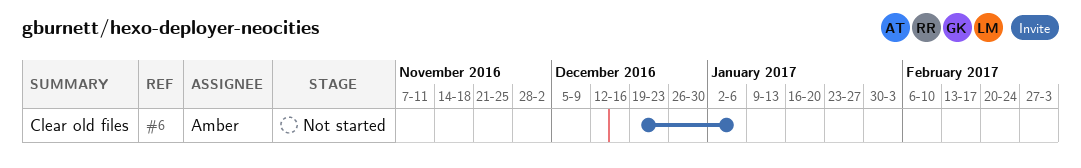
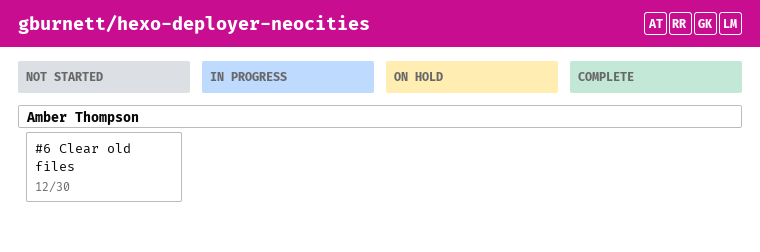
#6, due: Jan 6 -> Dec 30

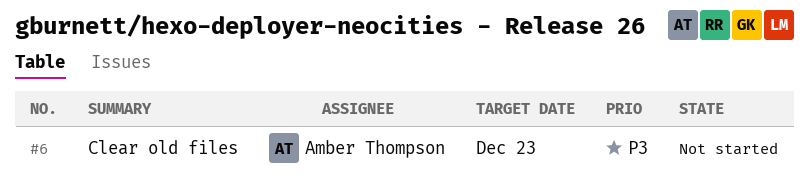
#6, due: Dec 30 -> Dec 23

